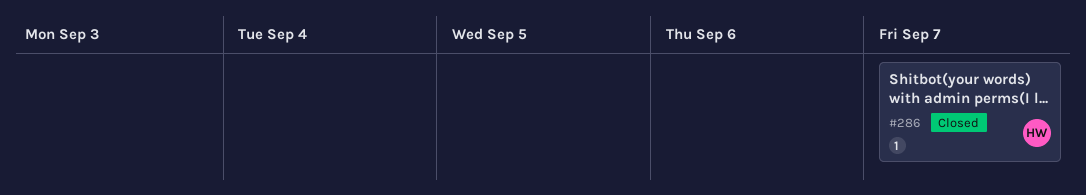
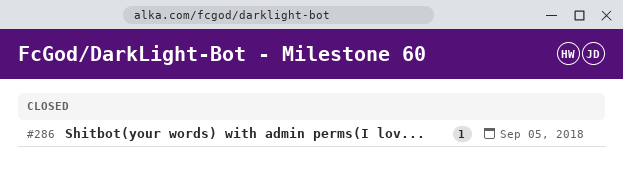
#286, due: Sep 7 -> Sep 5

